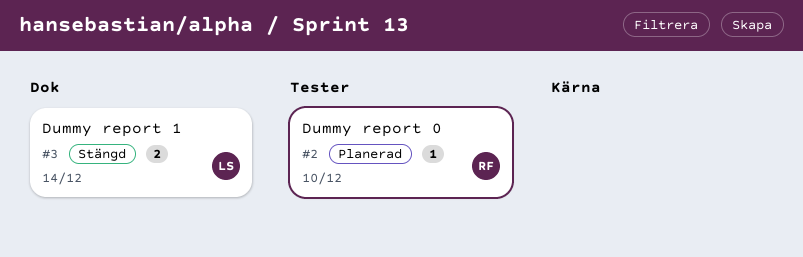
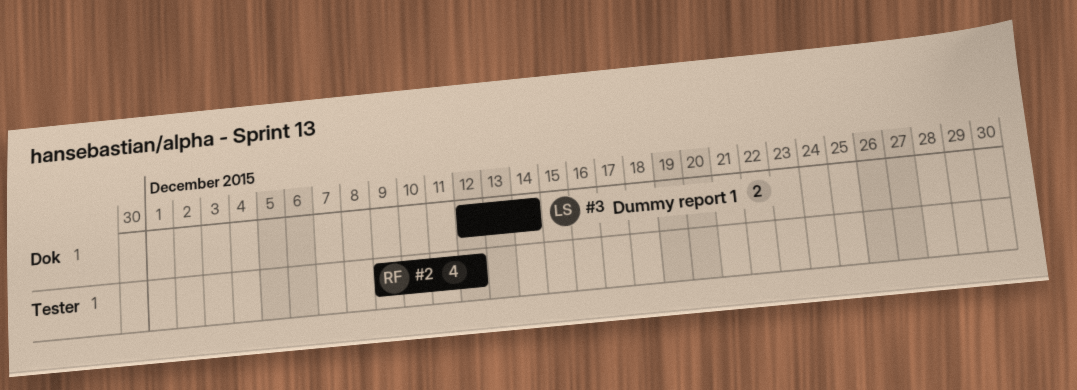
#2, estimate: 1 -> 4
#2, due: Dec 10 -> Dec 12

